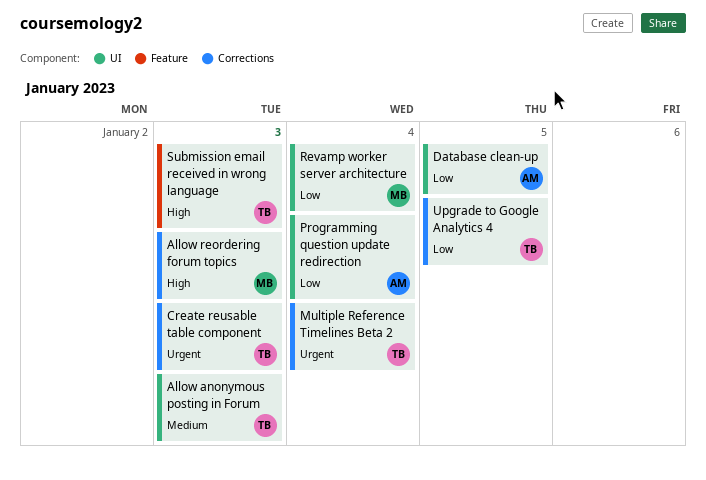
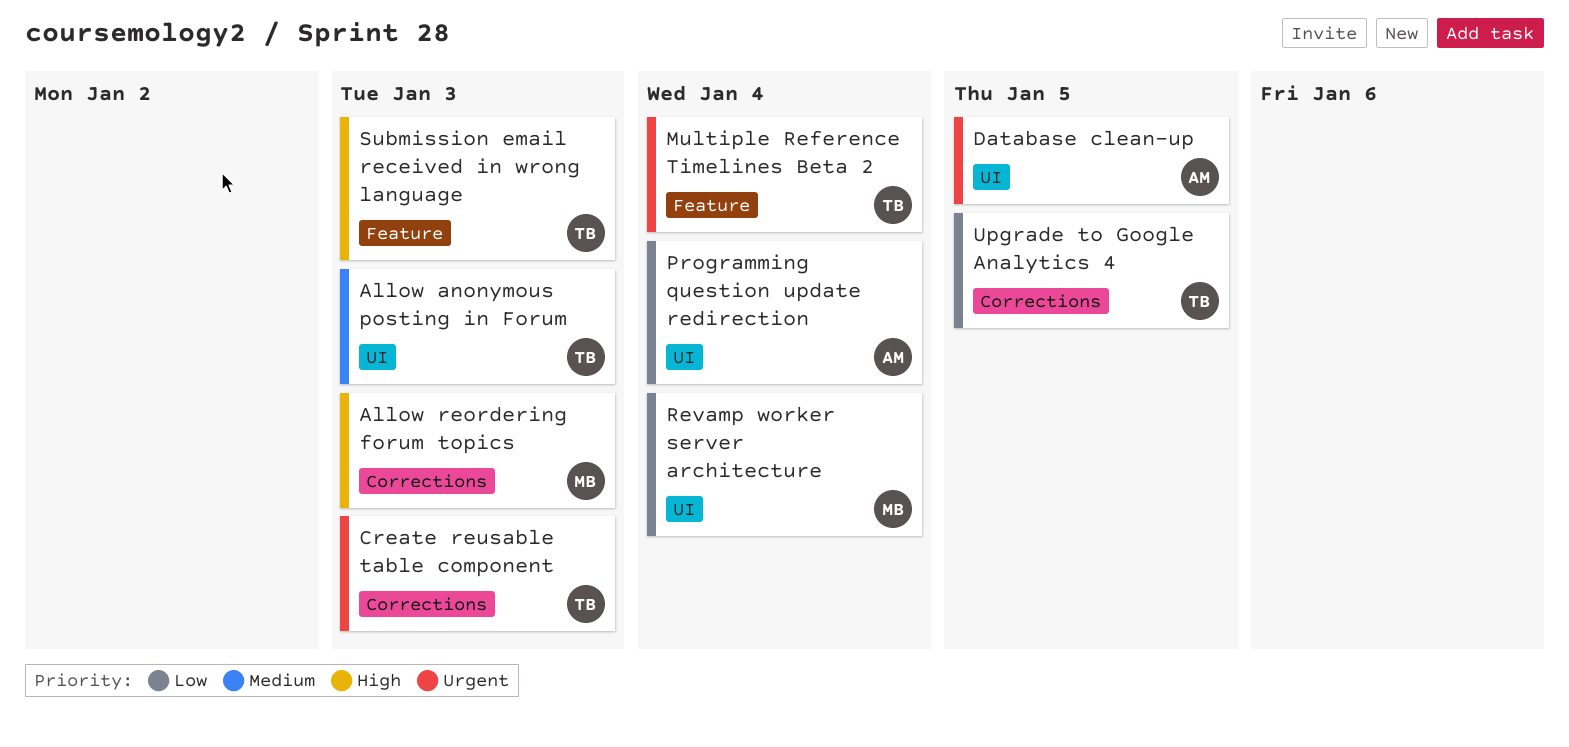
Database clean-up, priority: Low -> Urgent
Multiple Reference Timelines Beta 2, label: Corrections -> Feature

